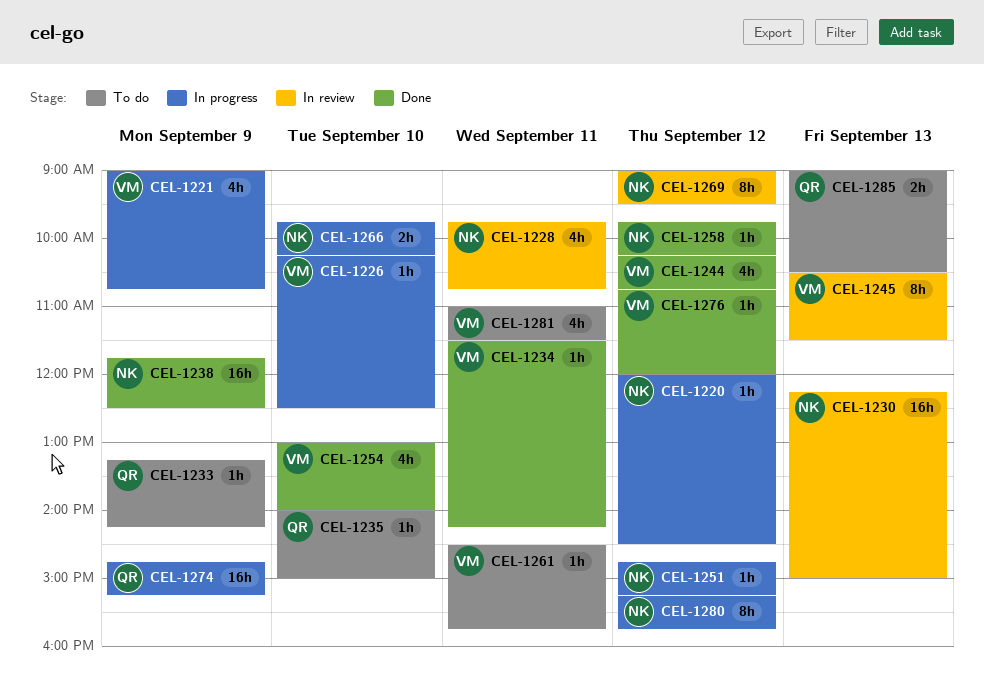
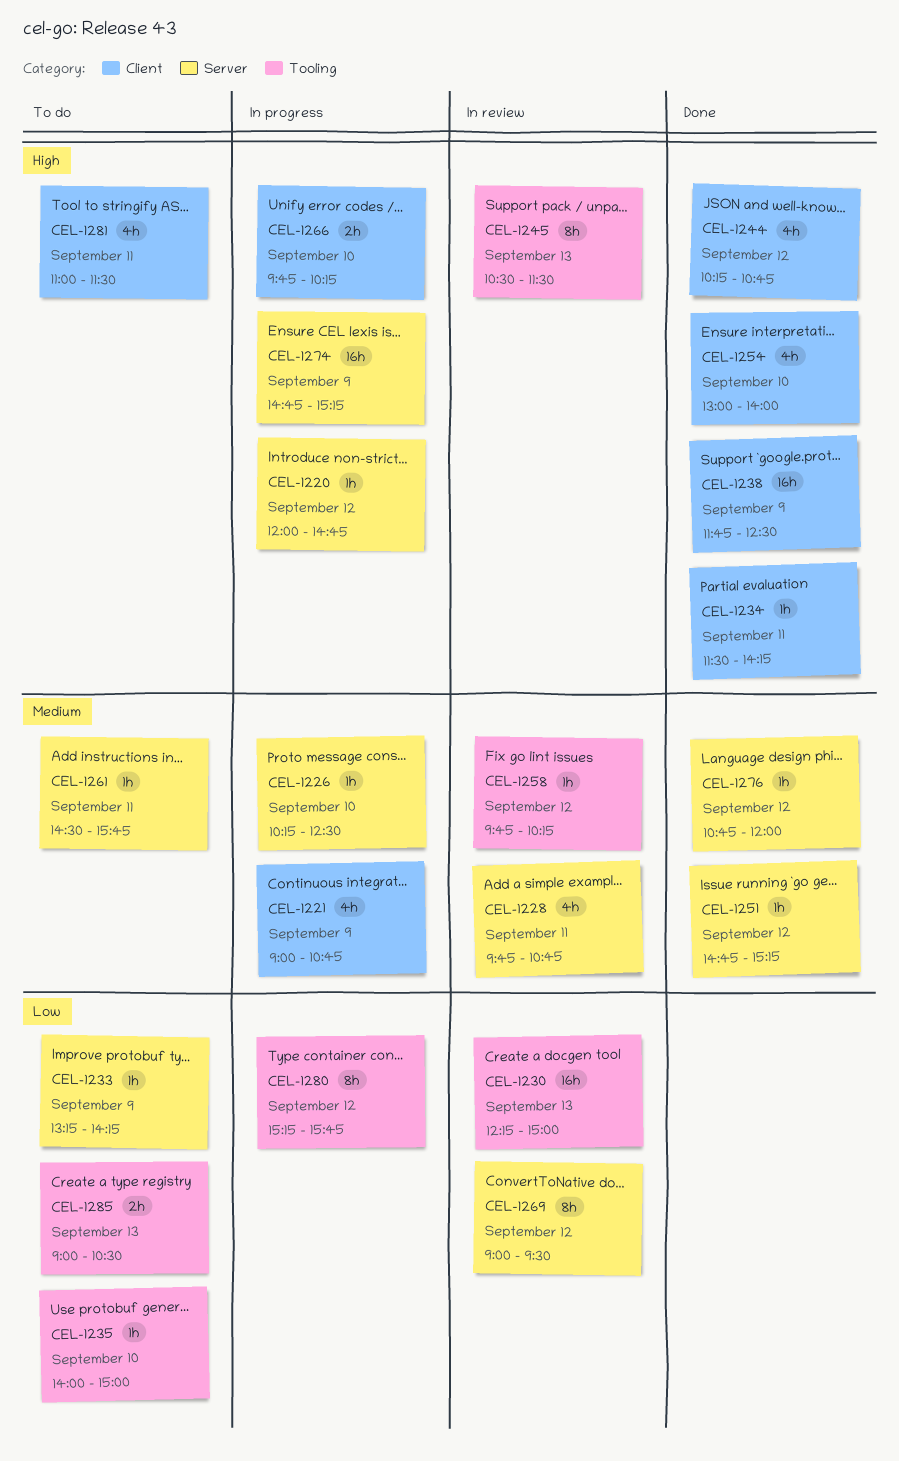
CEL-1220, ends: 14:30 -> 14:45
CEL-1251, status: In progress -> Done
CEL-1258, status: Done -> In review

